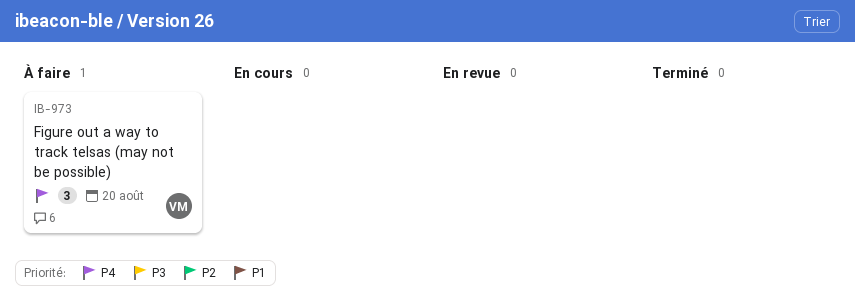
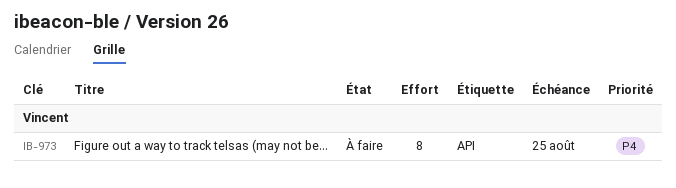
IB-973, estimate: 3 -> 8
IB-973, due: Aug 20 -> Aug 25

